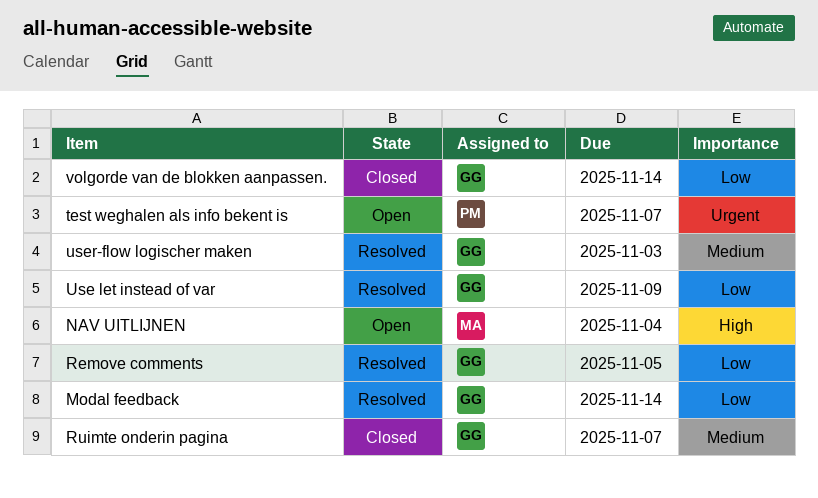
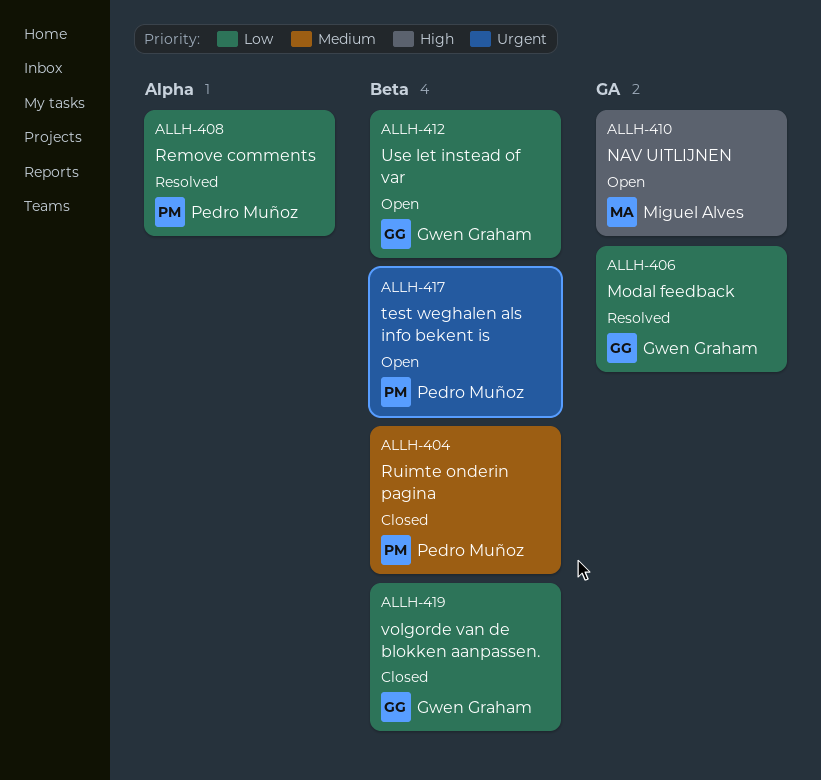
Remove comments, owner: Gwen Graham -> Pedro Muñoz
Ruimte onderin pagina, owner: Gwen Graham -> Pedro Muñoz
Use let instead of var, status: Resolved -> Open
user-flow logischer maken: present -> none

